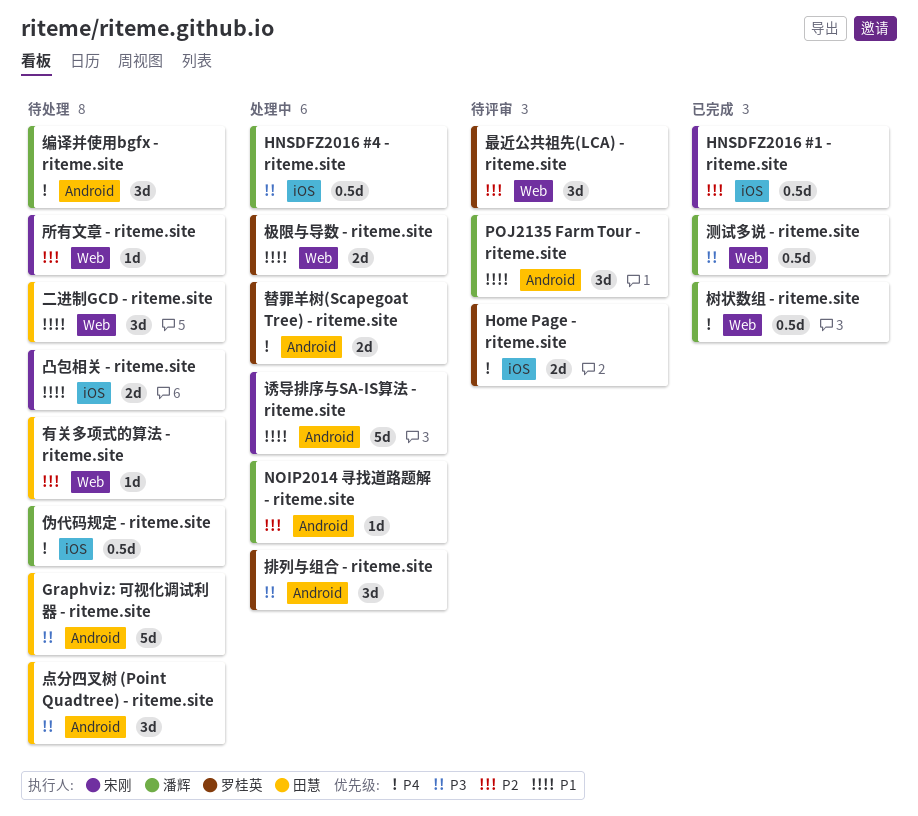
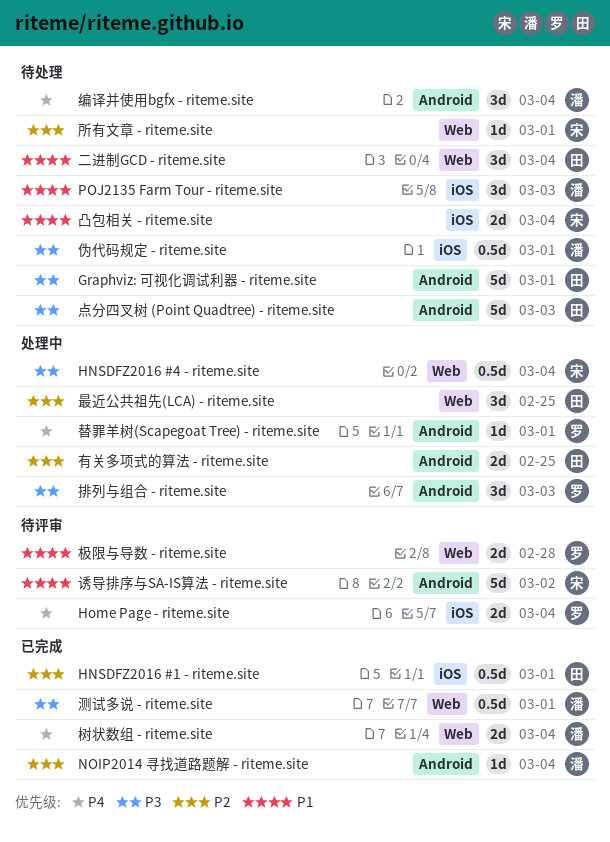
HNSDFZ2016 #1 - riteme.site, owner: 宋刚 -> 田慧
HNSDFZ2016 #4 - riteme.site, owner: 潘辉 -> 宋刚
HNSDFZ2016 #4 - riteme.site, label: iOS -> Web
NOIP2014 寻找道路题解 - riteme.site, status: 处理中 -> 已完成
POJ2135 Farm Tour - riteme.site, status: 待评审 -> 待处理
POJ2135 Farm Tour - riteme.site, label: Android -> iOS
伪代码规定 - riteme.site, priority: P4 -> P3
替罪羊树(Scapegoat Tree) - riteme.site, estimate: 2d -> 1d
最近公共祖先(LCA) - riteme.site, status: 待评审 -> 处理中
最近公共祖先(LCA) - riteme.site, owner: 罗桂英 -> 田慧
有关多项式的算法 - riteme.site, status: 待处理 -> 处理中
有关多项式的算法 - riteme.site, label: Web -> Android
有关多项式的算法 - riteme.site, estimate: 1d -> 2d
极限与导数 - riteme.site, status: 处理中 -> 待评审
树状数组 - riteme.site, estimate: 0.5d -> 2d
点分四叉树 (Point Quadtree) - riteme.site, estimate: 3d -> 5d
诱导排序与SA-IS算法 - riteme.site, status: 处理中 -> 待评审

